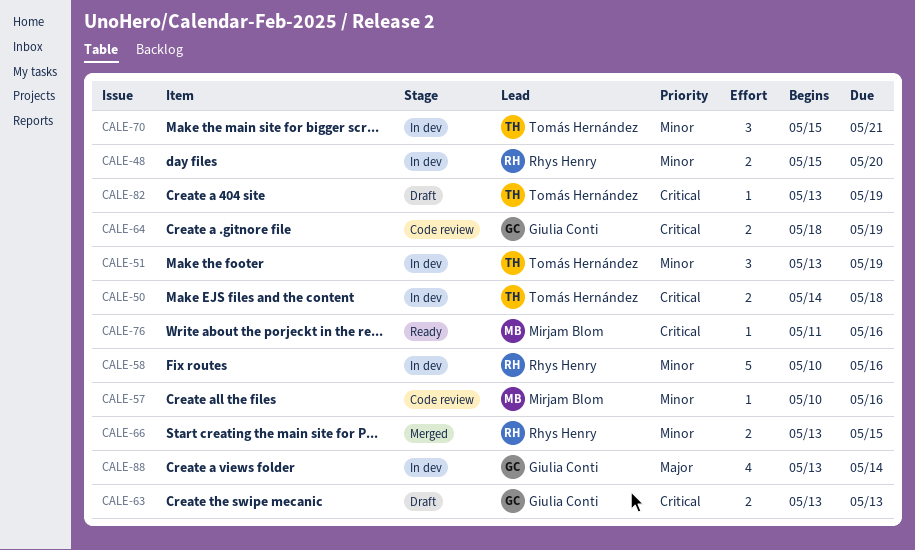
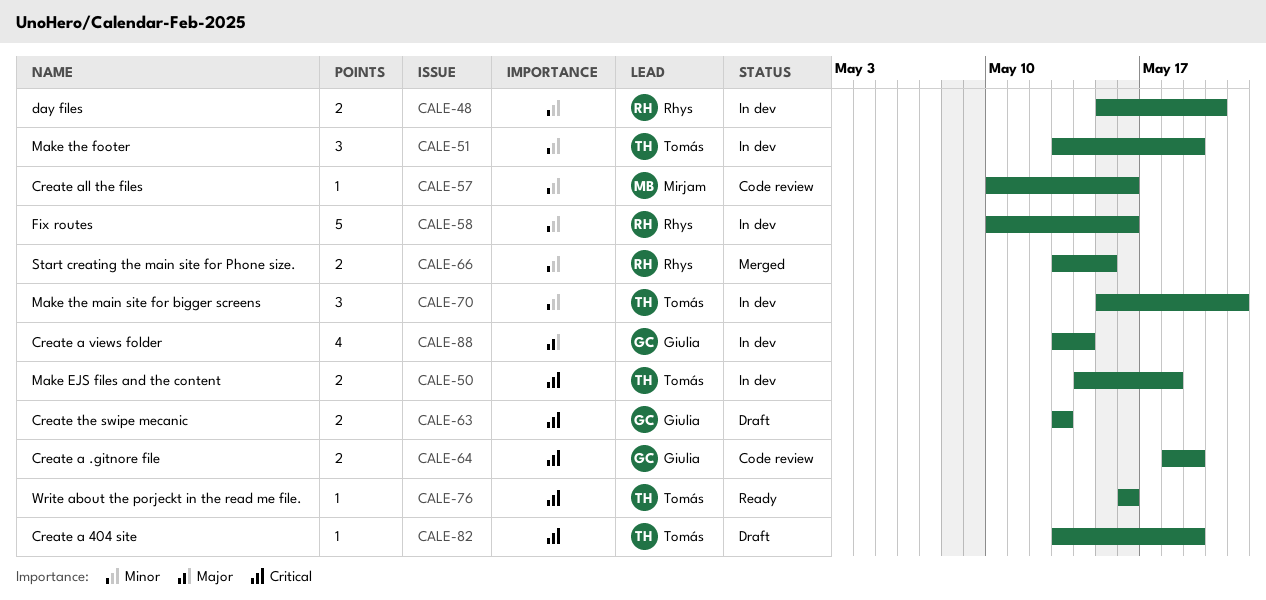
CALE-76, owner: Mirjam Blom -> Tomás Hernández
CALE-76, start: May 11 -> May 16

